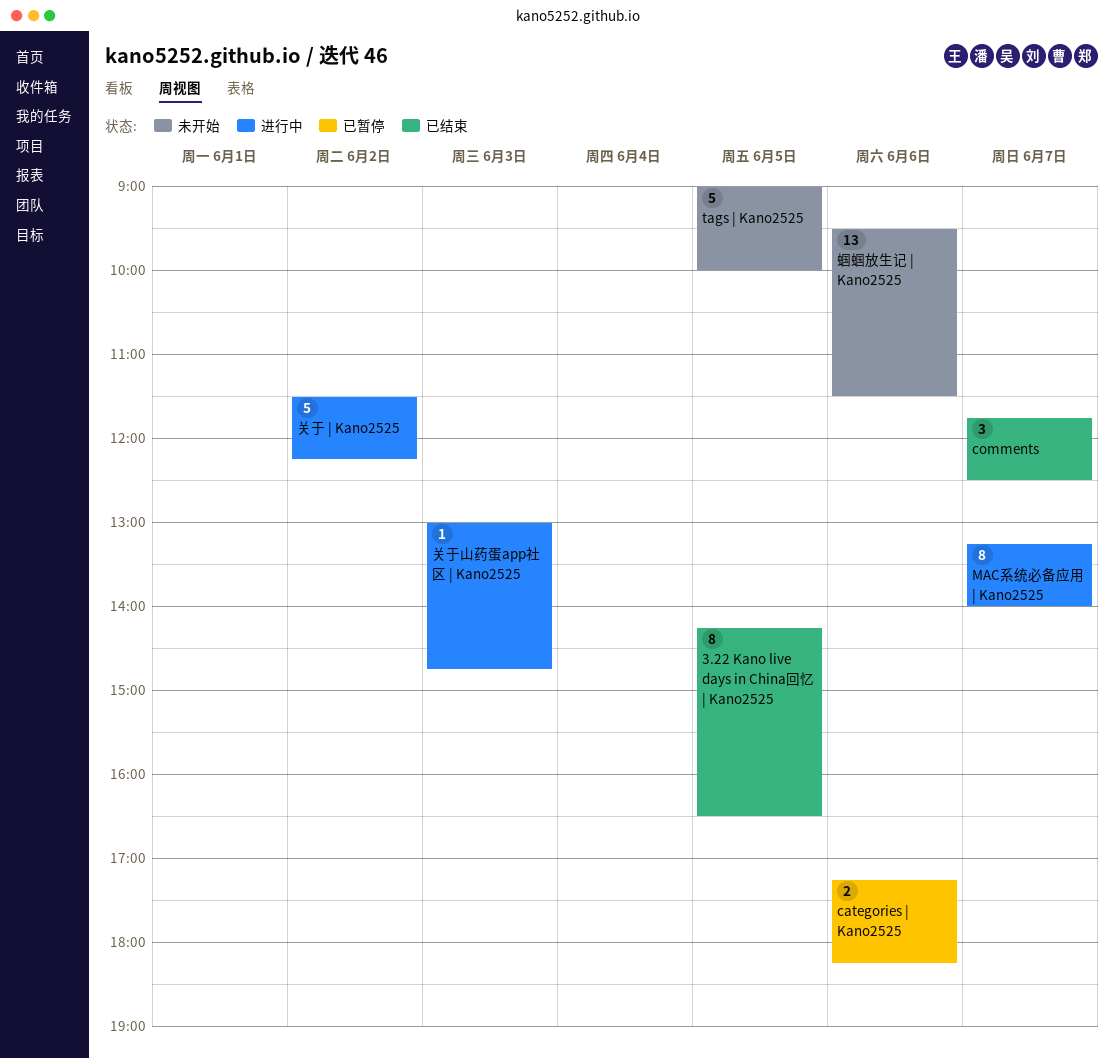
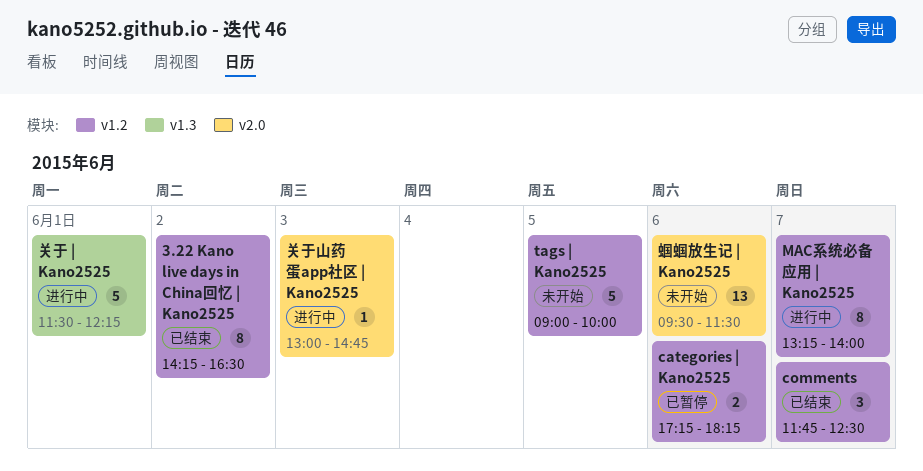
3.22 Kano live days in China回忆 | Kano2525, day: Jun 5 -> Jun 2
关于 | Kano2525, day: Jun 2 -> Jun 1

